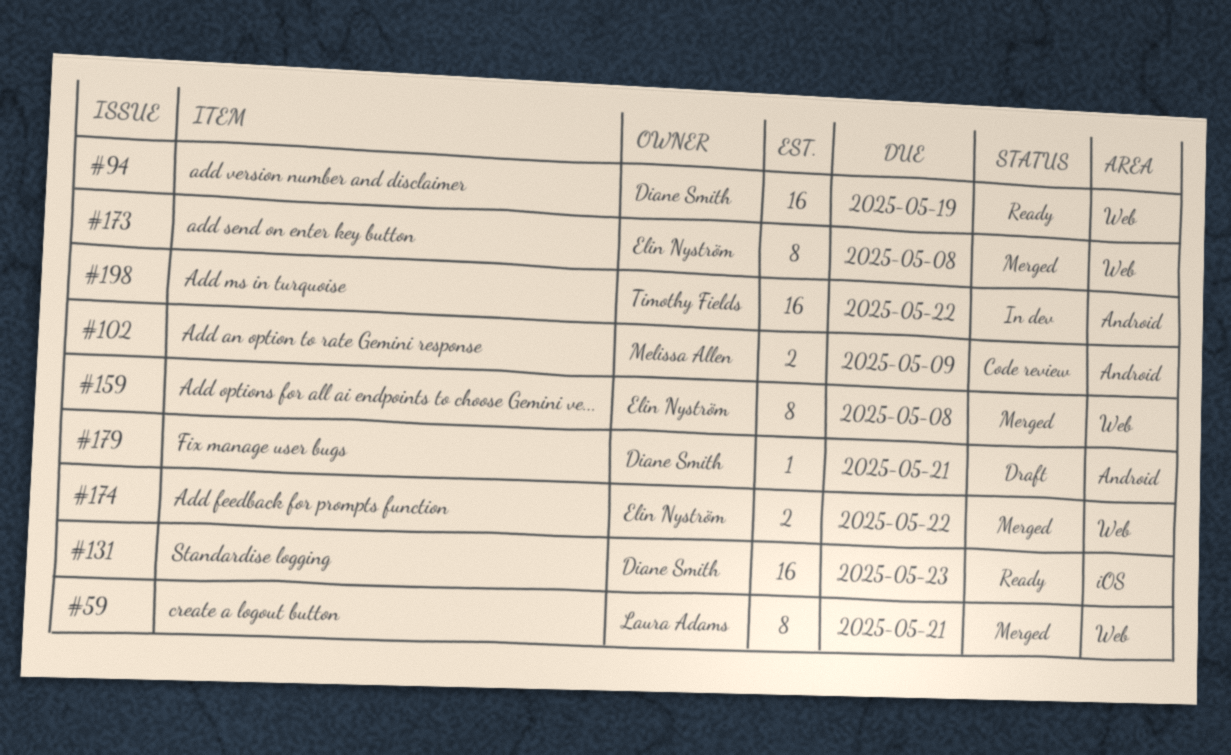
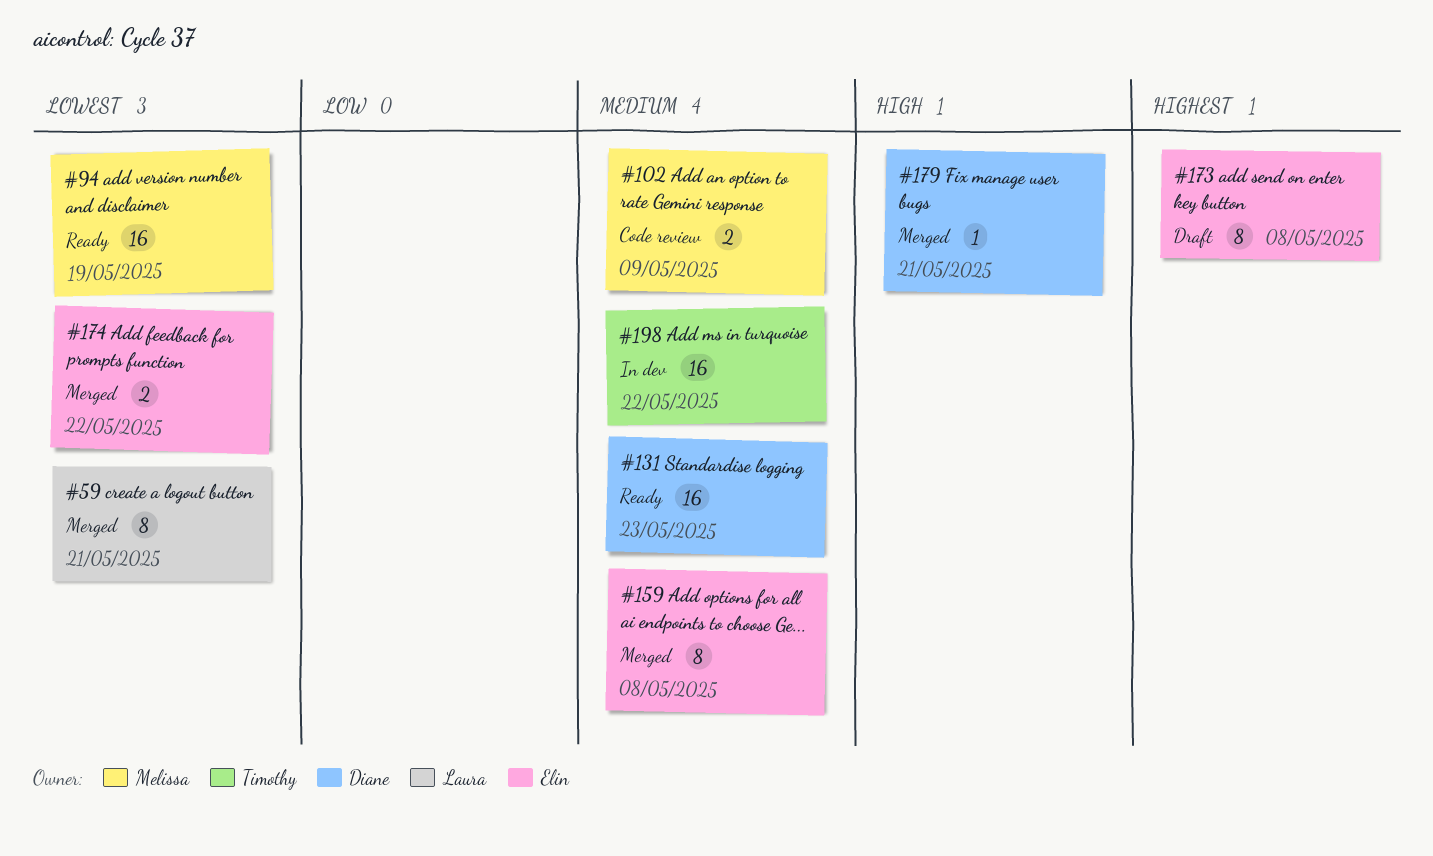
#94, owner: Diane Smith -> Melissa Allen
#173, status: Merged -> Draft
#179, status: Draft -> Merged

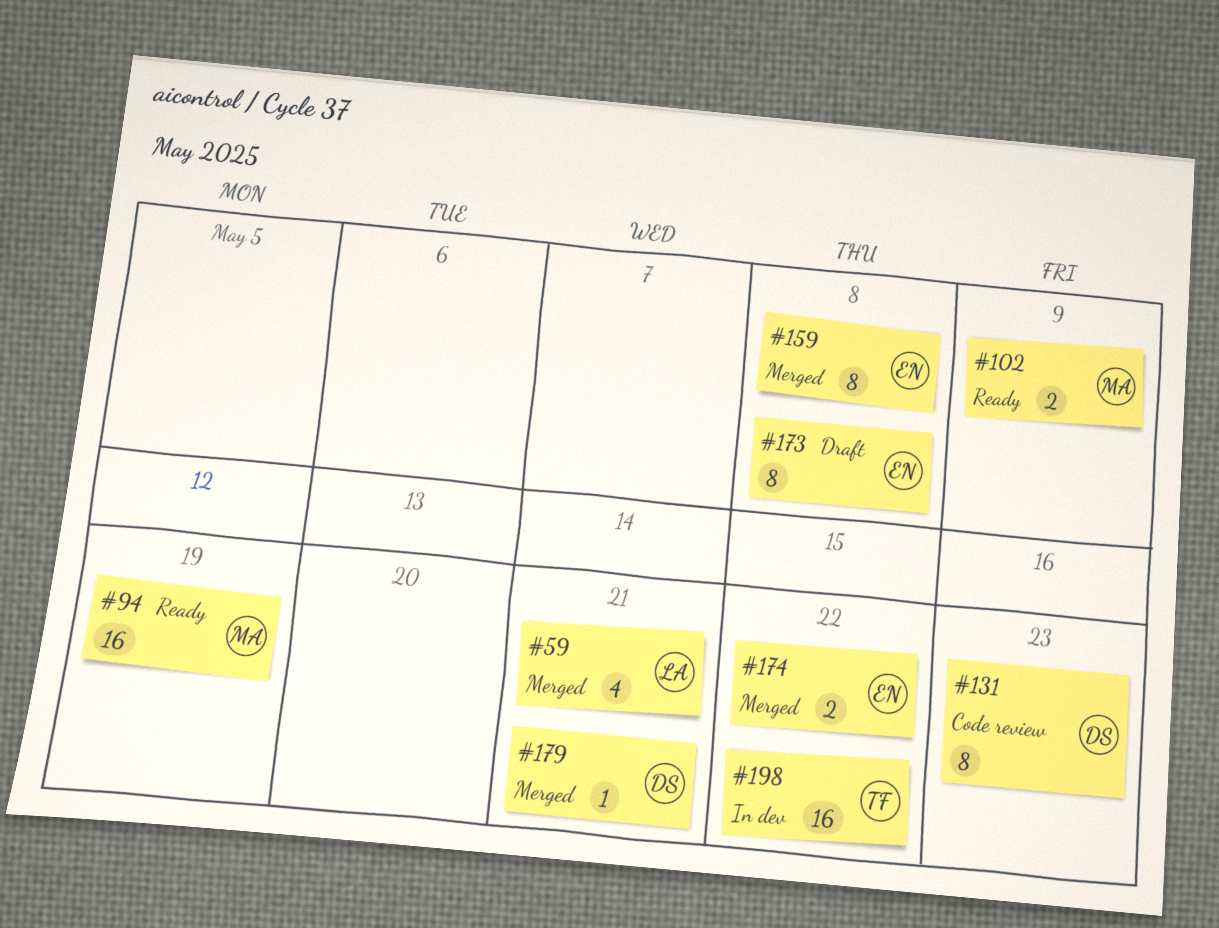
#59, estimate: 8 -> 4
#102, status: Code review -> Ready
#131, status: Ready -> Code review
#131, estimate: 16 -> 8

